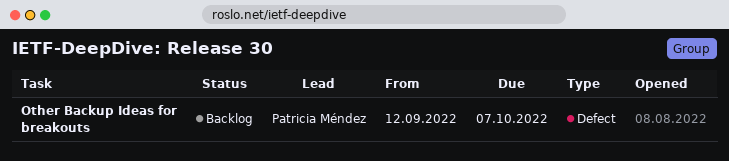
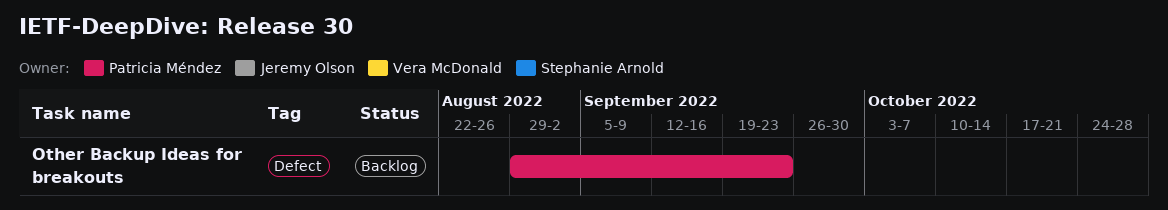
Other Backup Ideas for breakouts, start: Sep 12 -> Aug 29
Other Backup Ideas for breakouts, due: Oct 7 -> Sep 23

